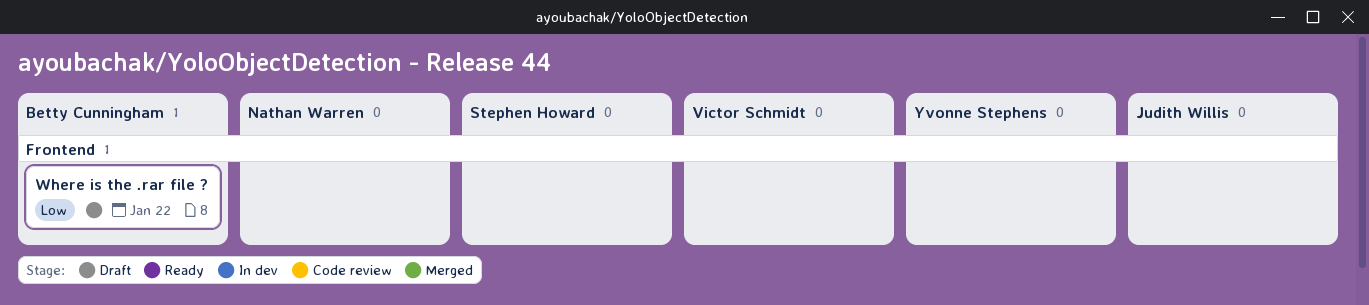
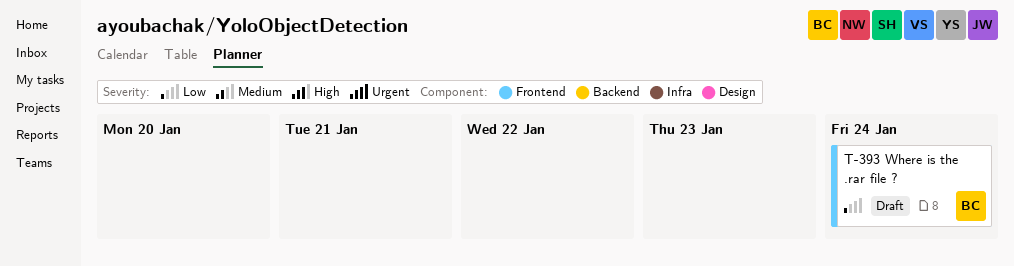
Where is the .rar file ?, due: Jan 22 -> Jan 24

